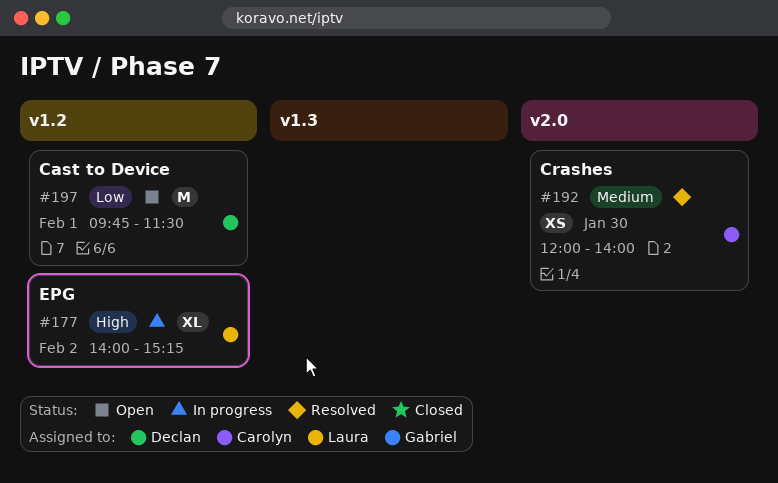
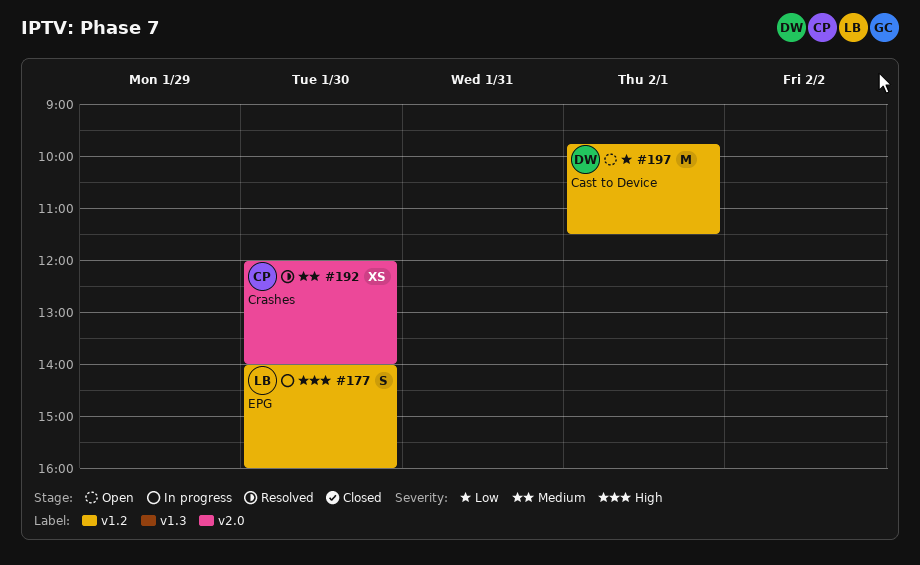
#177, estimate: XL -> S
#177, day: Feb 2 -> Jan 30
#177, ends: 15:15 -> 16:00

